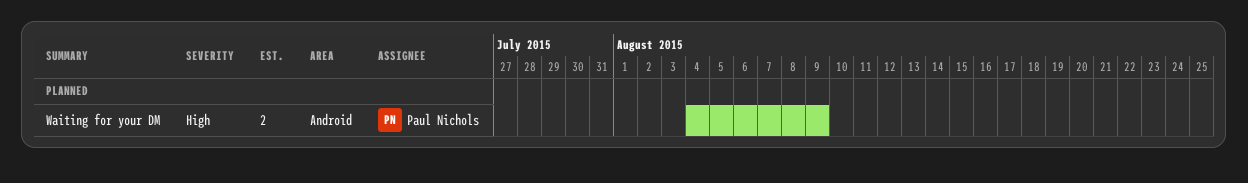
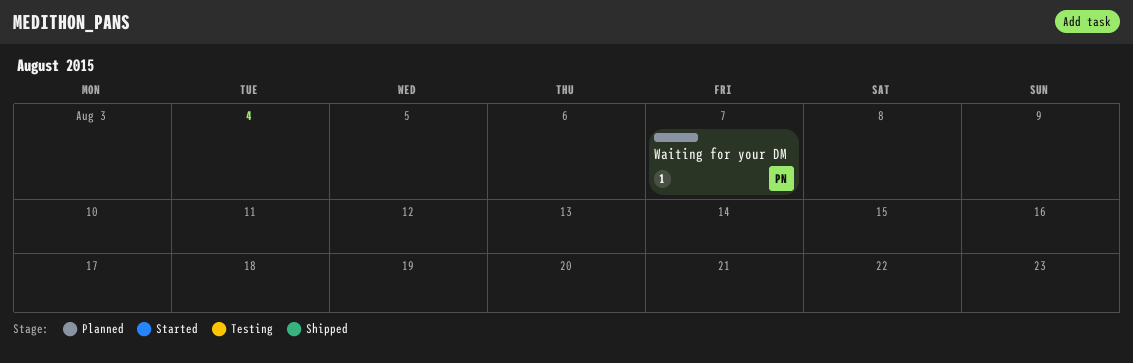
Waiting for your DM, estimate: 2 -> 1
Waiting for your DM, due: Aug 9 -> Aug 7

